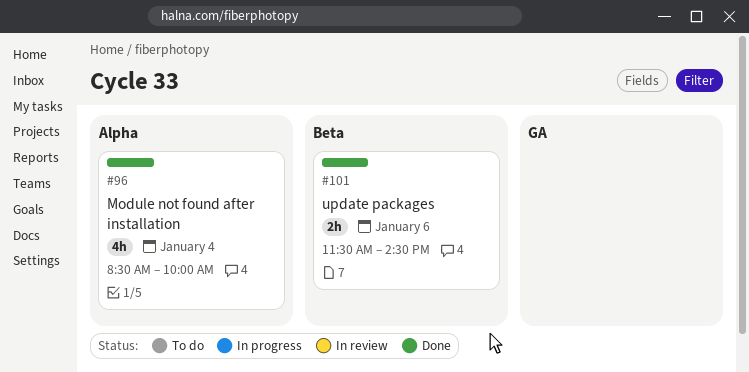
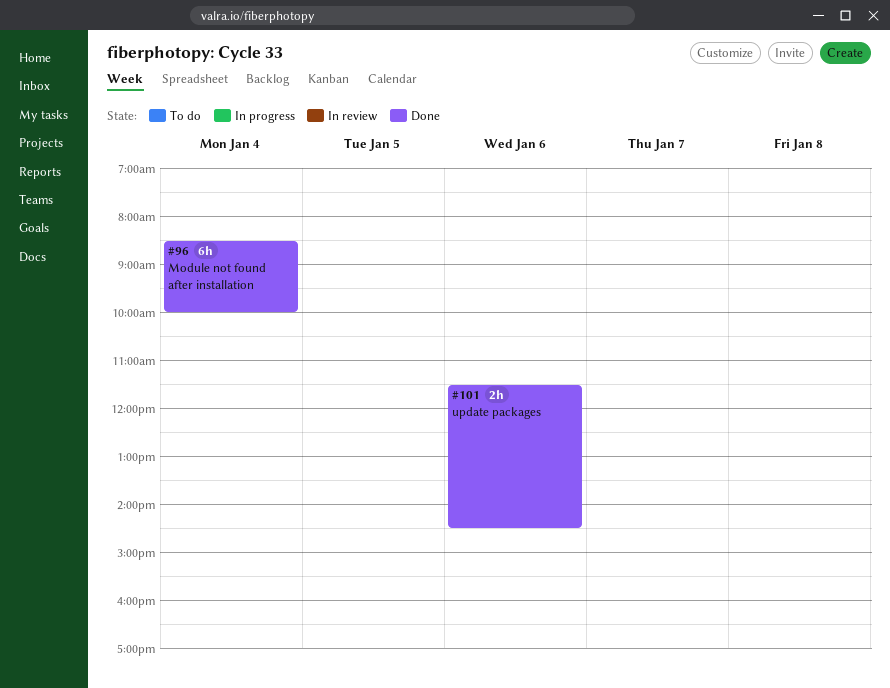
#96, estimate: 4h -> 6h

